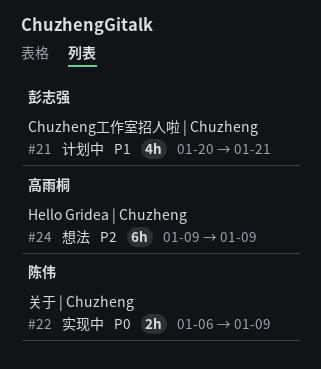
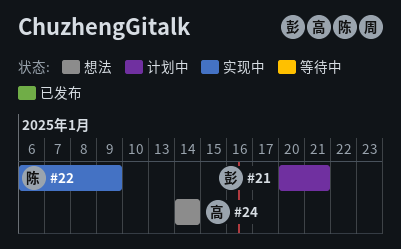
#24, start: Jan 9 -> Jan 14
#24, due: Jan 9 -> Jan 14

